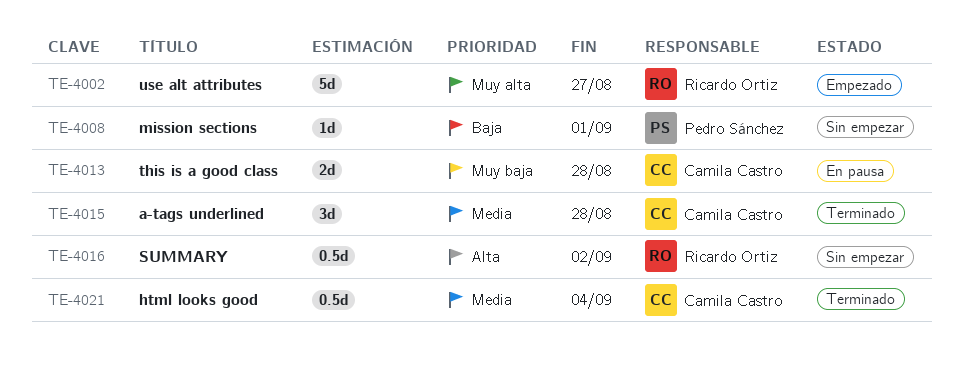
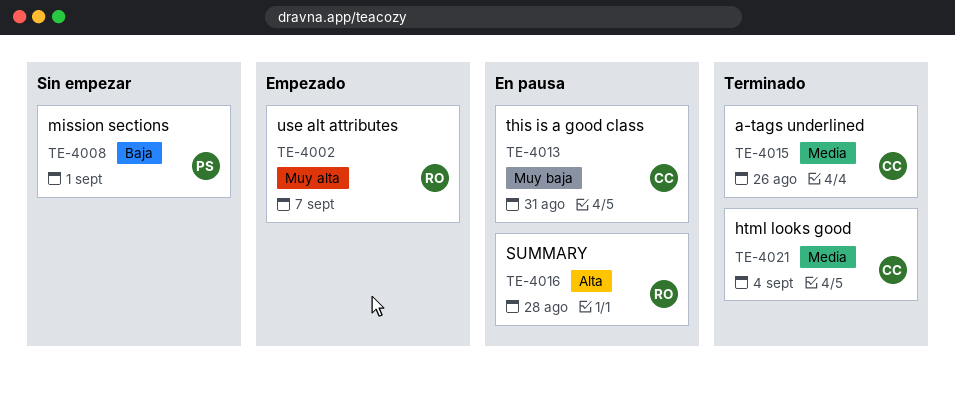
TE-4002, due: Aug 27 -> Sep 7
TE-4013, due: Aug 28 -> Aug 31
TE-4015, due: Aug 28 -> Aug 26
TE-4016, status: Sin empezar -> En pausa
TE-4016, due: Sep 2 -> Aug 28

